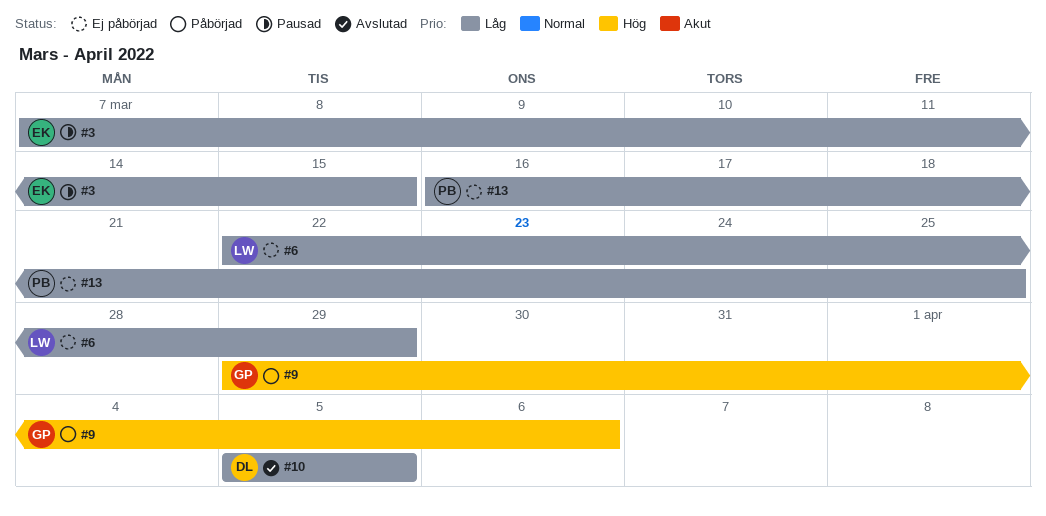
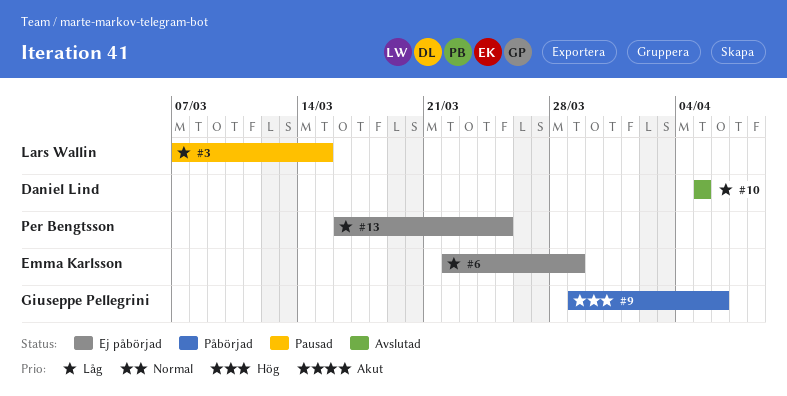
#3, owner: Emma Karlsson -> Lars Wallin
#6, owner: Lars Wallin -> Emma Karlsson

